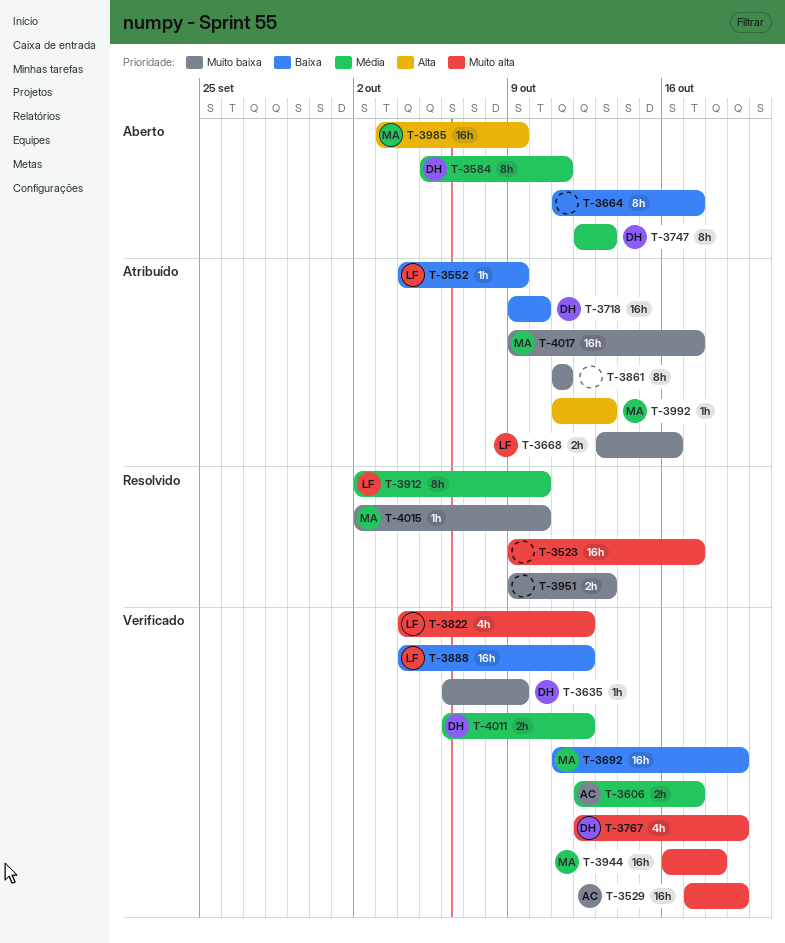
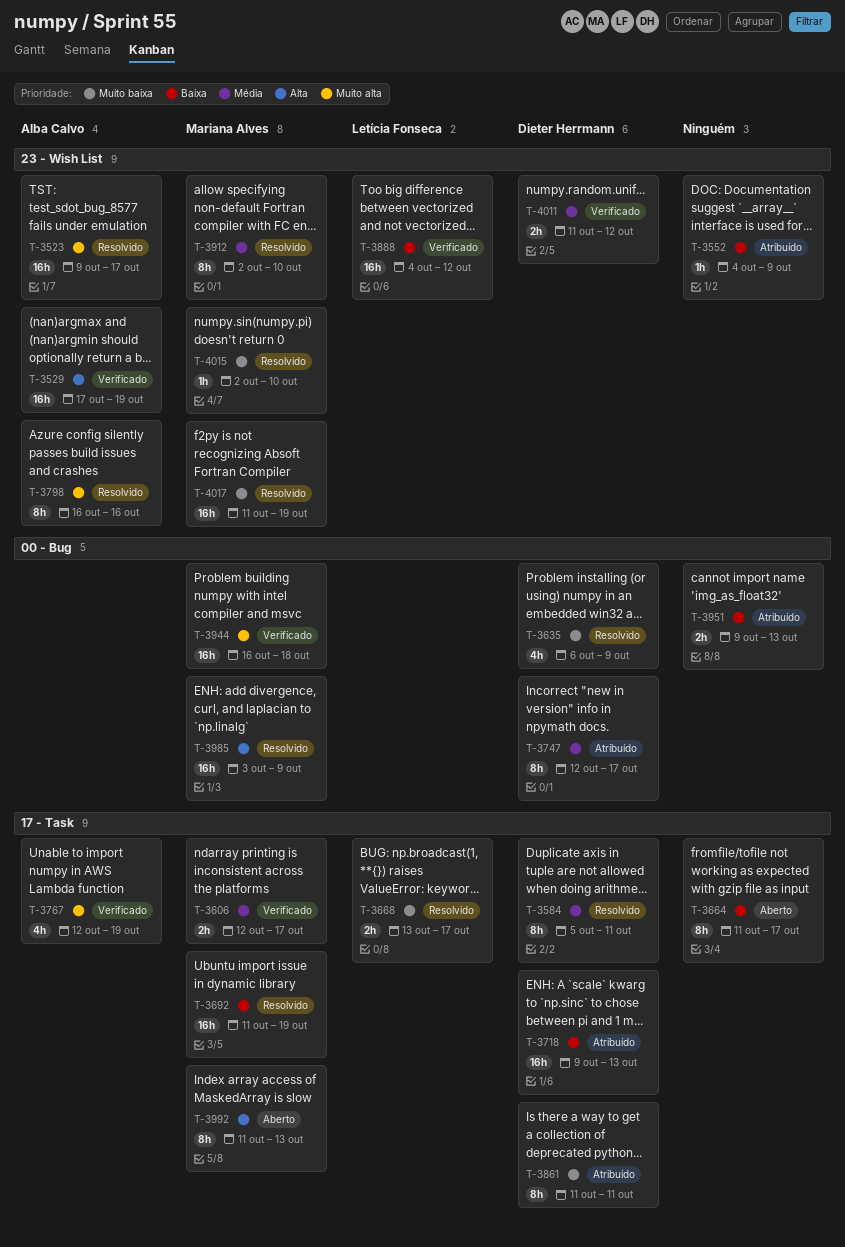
T-3523, owner: none -> Alba Calvo
T-3529, priority: Muito alta -> Alta
T-3552, owner: Letícia Fonseca -> none
T-3584, status: Aberto -> Resolvido
T-3606, owner: Alba Calvo -> Mariana Alves
T-3635, status: Verificado -> Resolvido
T-3635, estimate: 1h -> 4h
T-3668, status: Atribuído -> Resolvido
T-3668, due: Oct 16 -> Oct 17
T-3692, status: Verificado -> Resolvido
T-3718, due: Oct 10 -> Oct 13
T-3747, status: Aberto -> Atribuído
T-3747, due: Oct 13 -> Oct 17
T-3767, owner: Dieter Herrmann -> Alba Calvo
T-3798: none -> present
T-3822: present -> none
T-3861, owner: none -> Dieter Herrmann
T-3912, owner: Letícia Fonseca -> Mariana Alves
T-3951, status: Resolvido -> Atribuído
T-3951, priority: Muito baixa -> Baixa
T-3985, status: Aberto -> Resolvido
T-3992, status: Atribuído -> Aberto
T-3992, estimate: 1h -> 8h
T-4011, start: Oct 6 -> Oct 11
T-4017, status: Atribuído -> Resolvido
T-4017, start: Oct 9 -> Oct 11
T-4017, due: Oct 17 -> Oct 19

